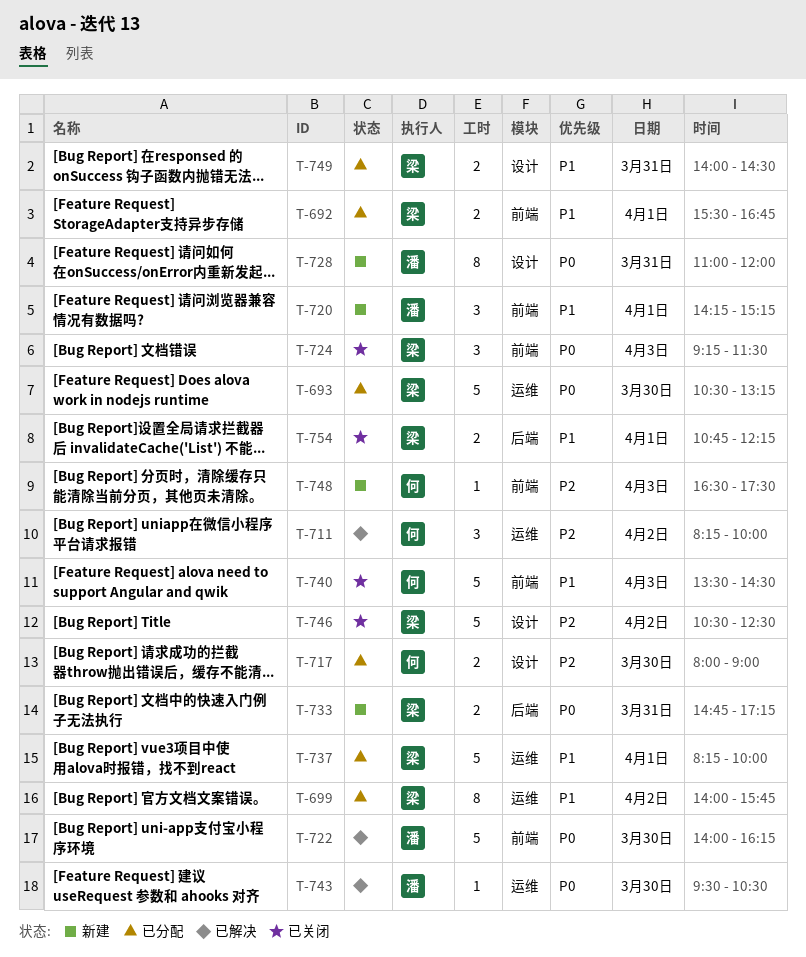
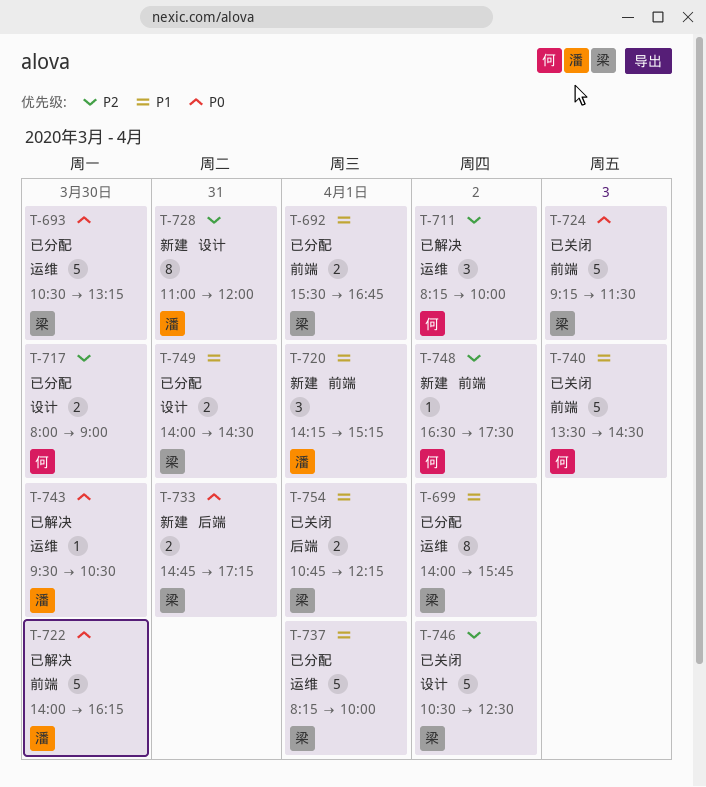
T-724, estimate: 3 -> 5
T-728, priority: P0 -> P2
T-748, day: Apr 3 -> Apr 2

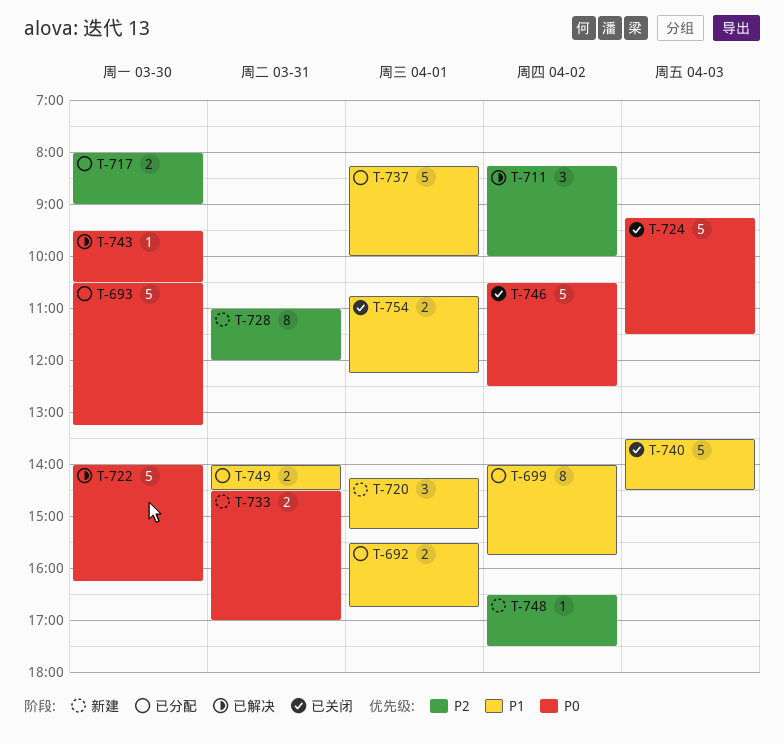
T-733, begins: 14:45 -> 14:30
T-733, ends: 17:15 -> 17:00
T-746, priority: P2 -> P0

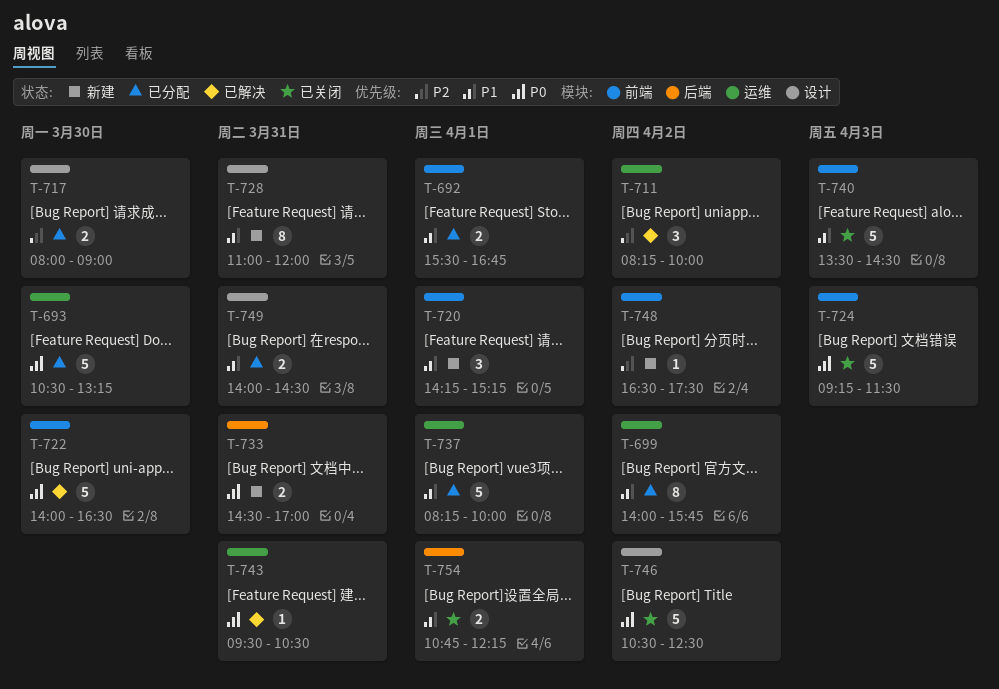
T-722, ends: 16:15 -> 16:30
T-728, priority: P2 -> P1
T-743, day: Mar 30 -> Mar 31

